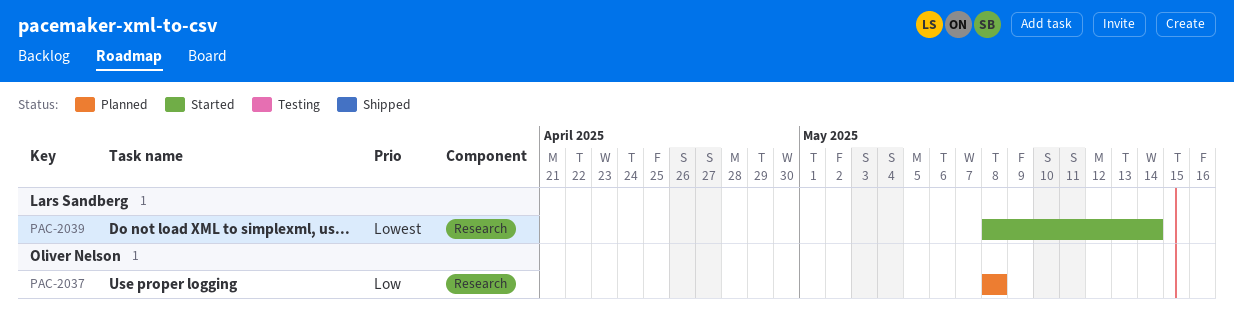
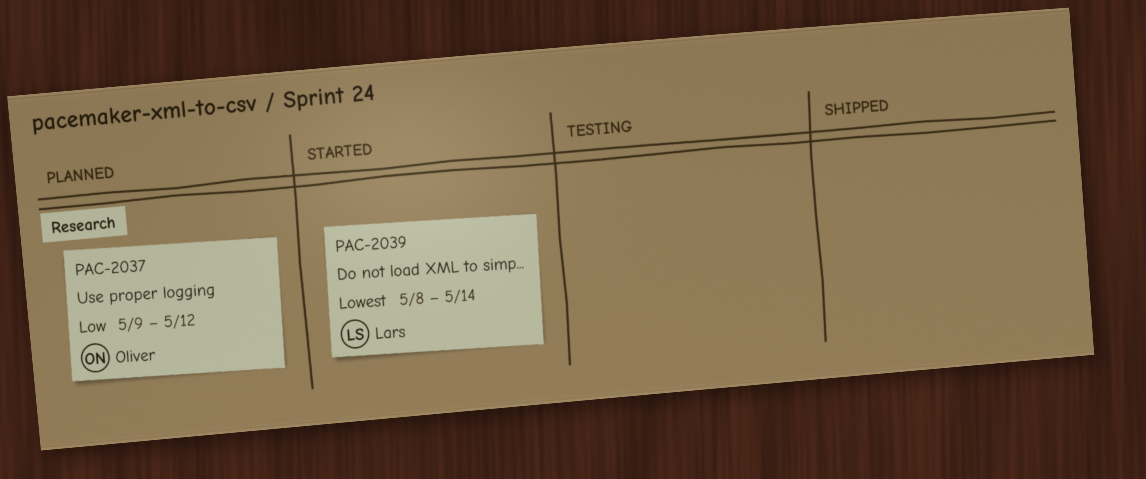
PAC-2037, start: May 8 -> May 9
PAC-2037, due: May 8 -> May 12

